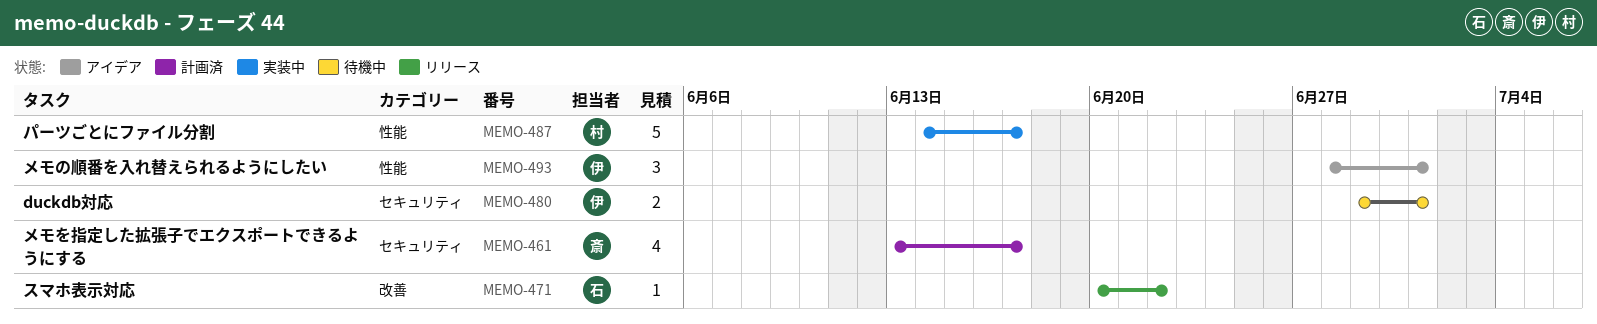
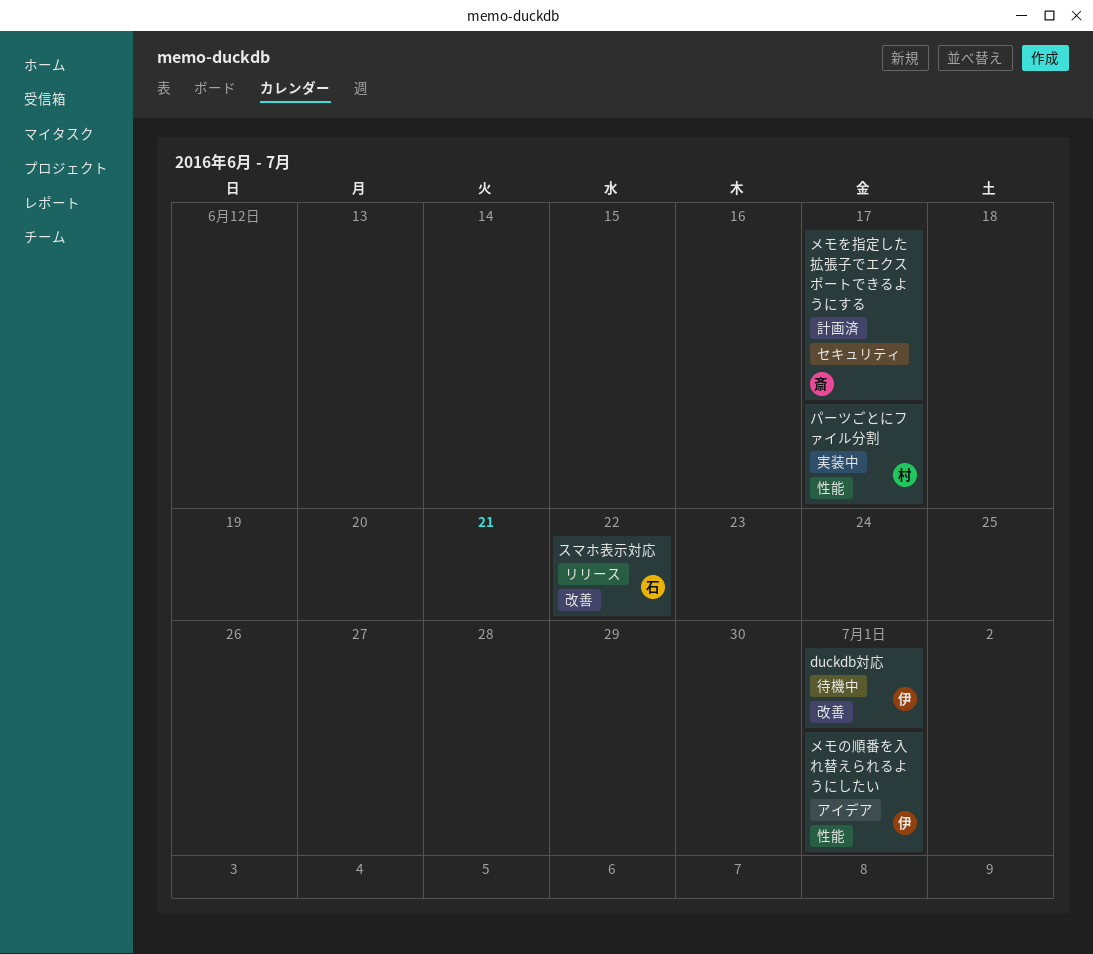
duckdb対応, label: セキュリティ -> 改善

